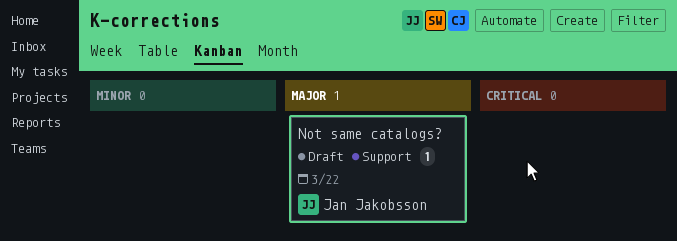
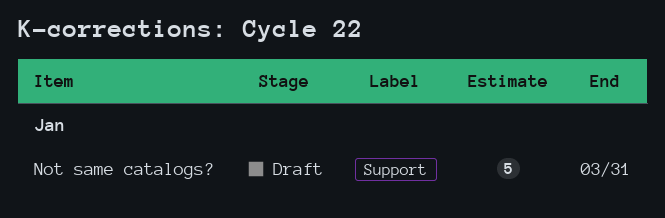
Not same catalogs?, estimate: 1 -> 5
Not same catalogs?, due: Mar 22 -> Mar 31

